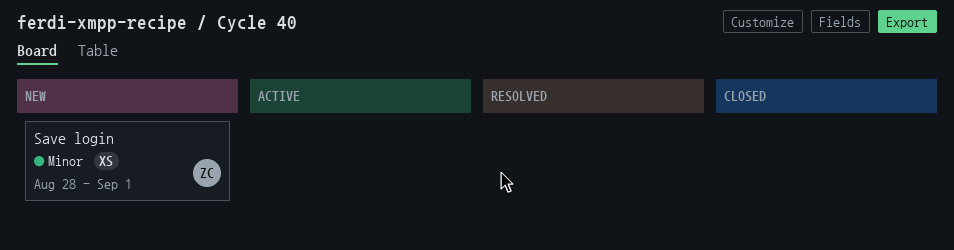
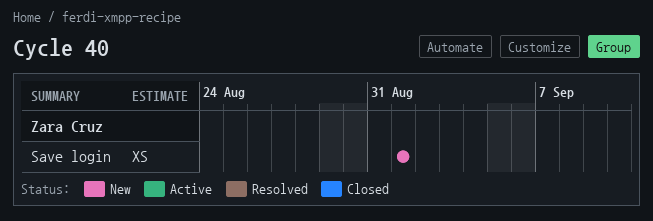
Save login, start: Aug 28 -> Sep 1

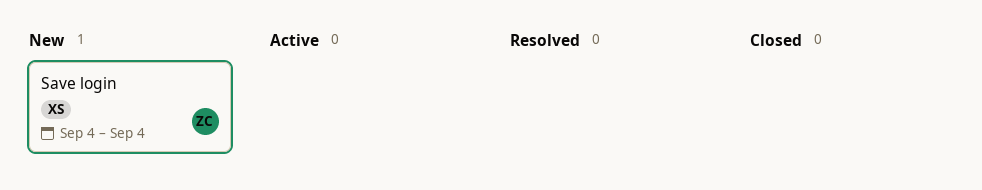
Save login, start: Sep 1 -> Sep 4
Save login, due: Sep 1 -> Sep 4

